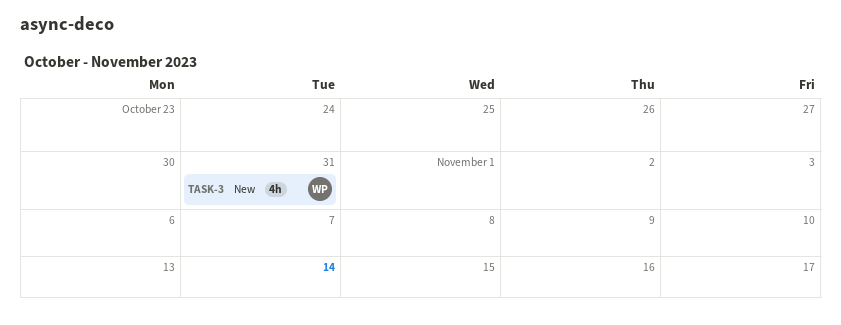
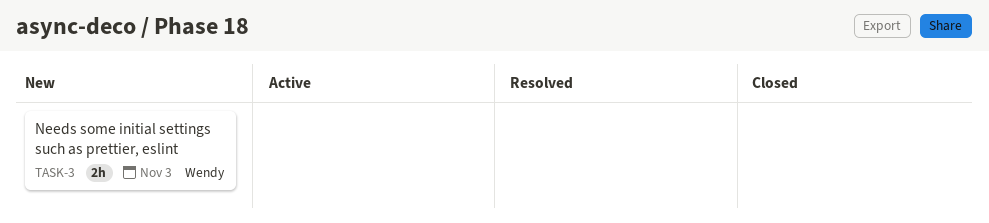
TASK-3, estimate: 4h -> 2h
TASK-3, due: Oct 31 -> Nov 3

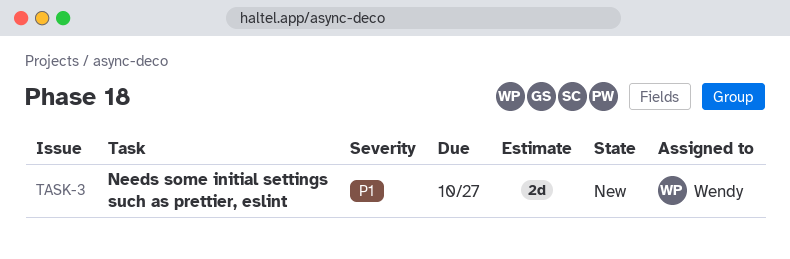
TASK-3, estimate: 2h -> 2d
TASK-3, due: Nov 3 -> Oct 27

